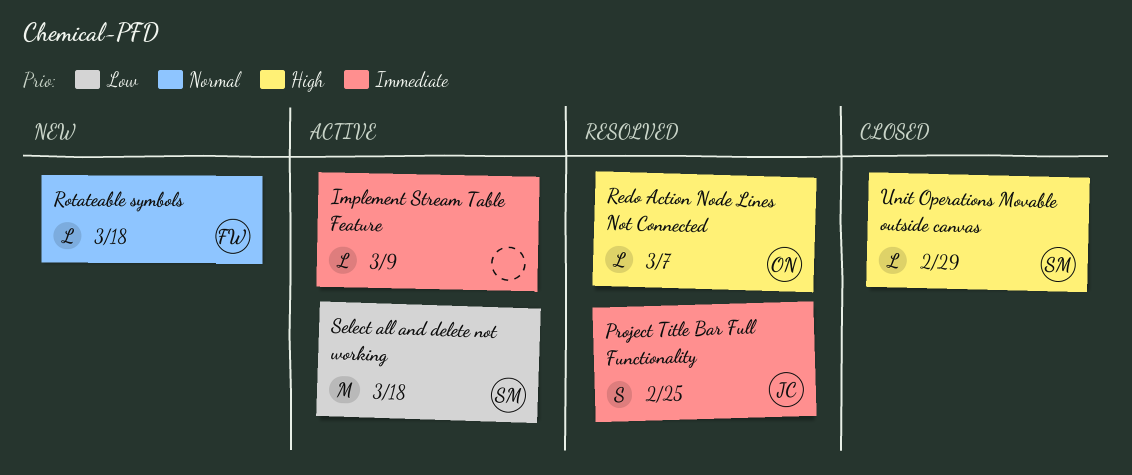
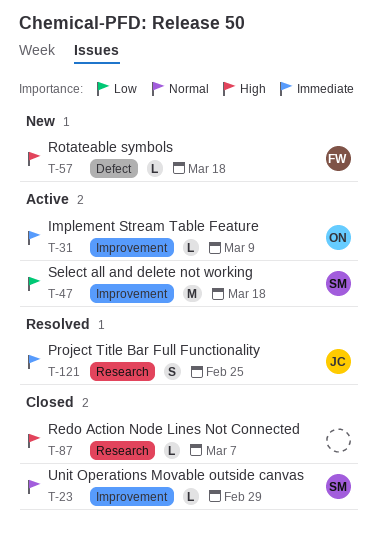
Implement Stream Table Feature, owner: none -> ON
Redo Action Node Lines Not Connected, status: Resolved -> Closed
Redo Action Node Lines Not Connected, owner: ON -> none
Rotateable symbols, priority: Normal -> High
Unit Operations Movable outside canvas, priority: High -> Normal

